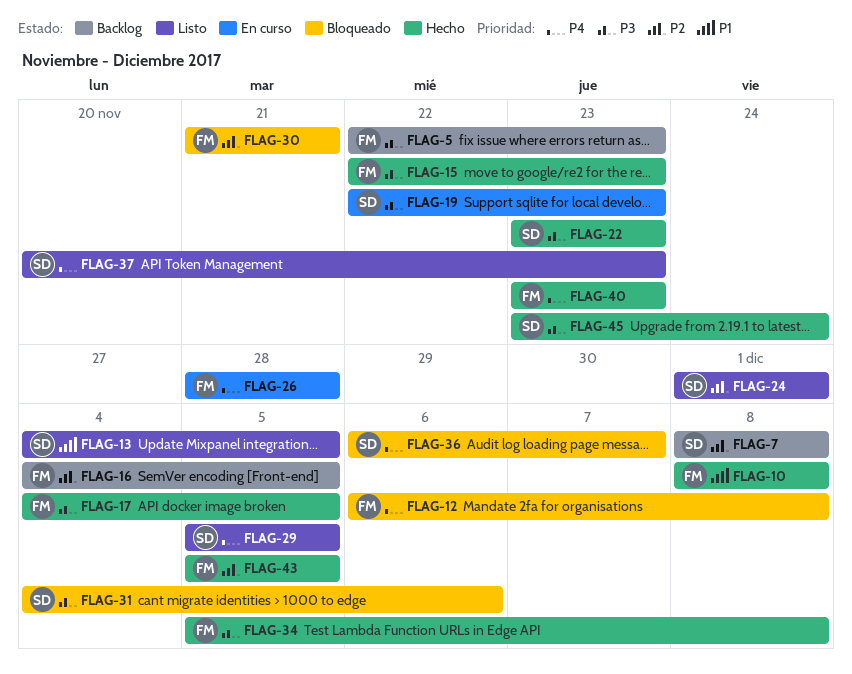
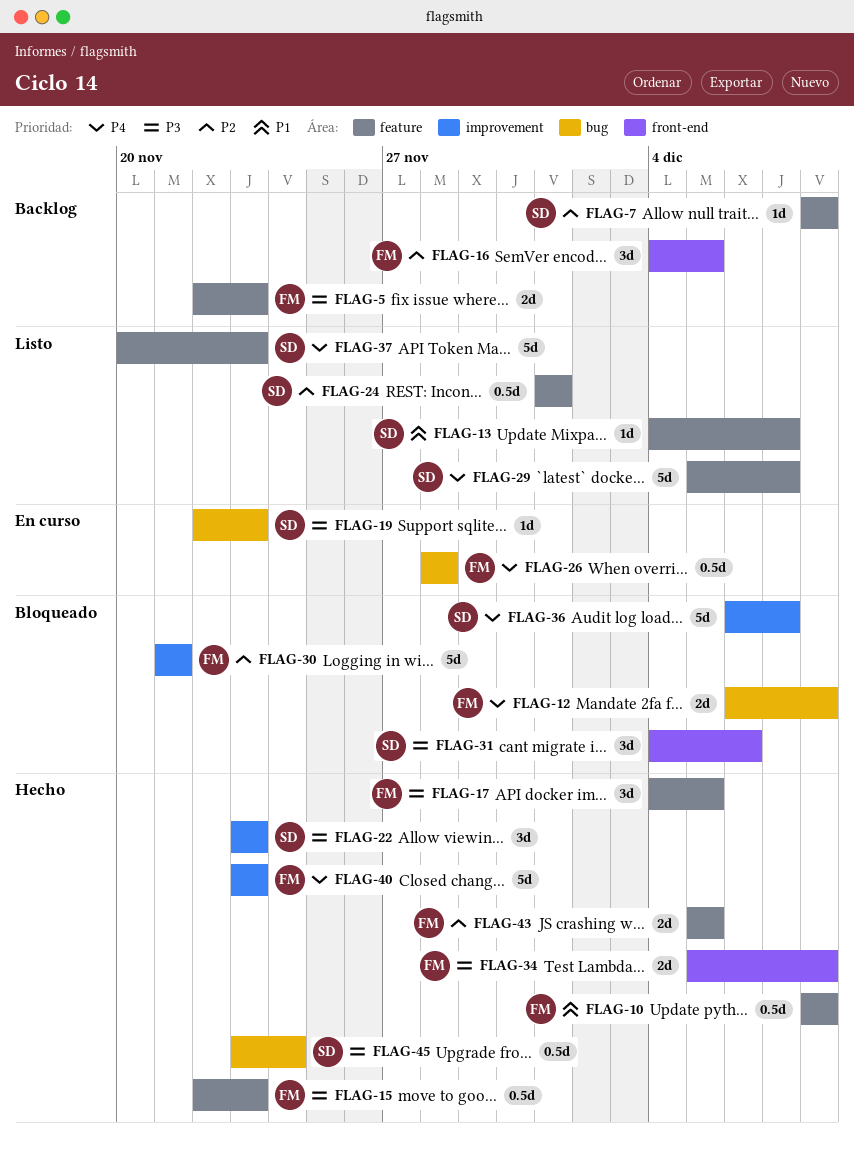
FLAG-13, due: Dec 5 -> Dec 7
FLAG-29, due: Dec 5 -> Dec 7

